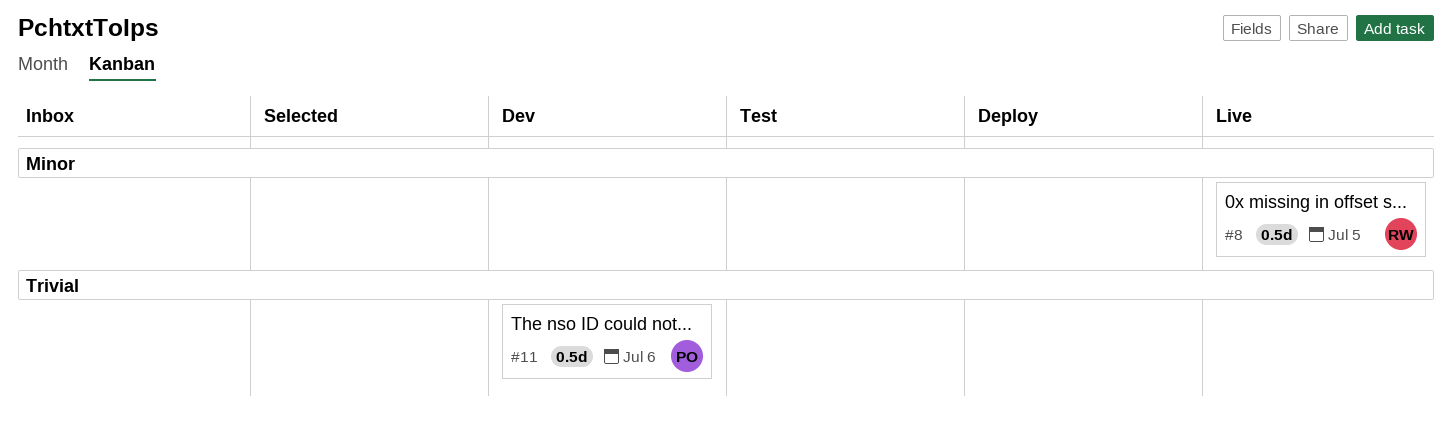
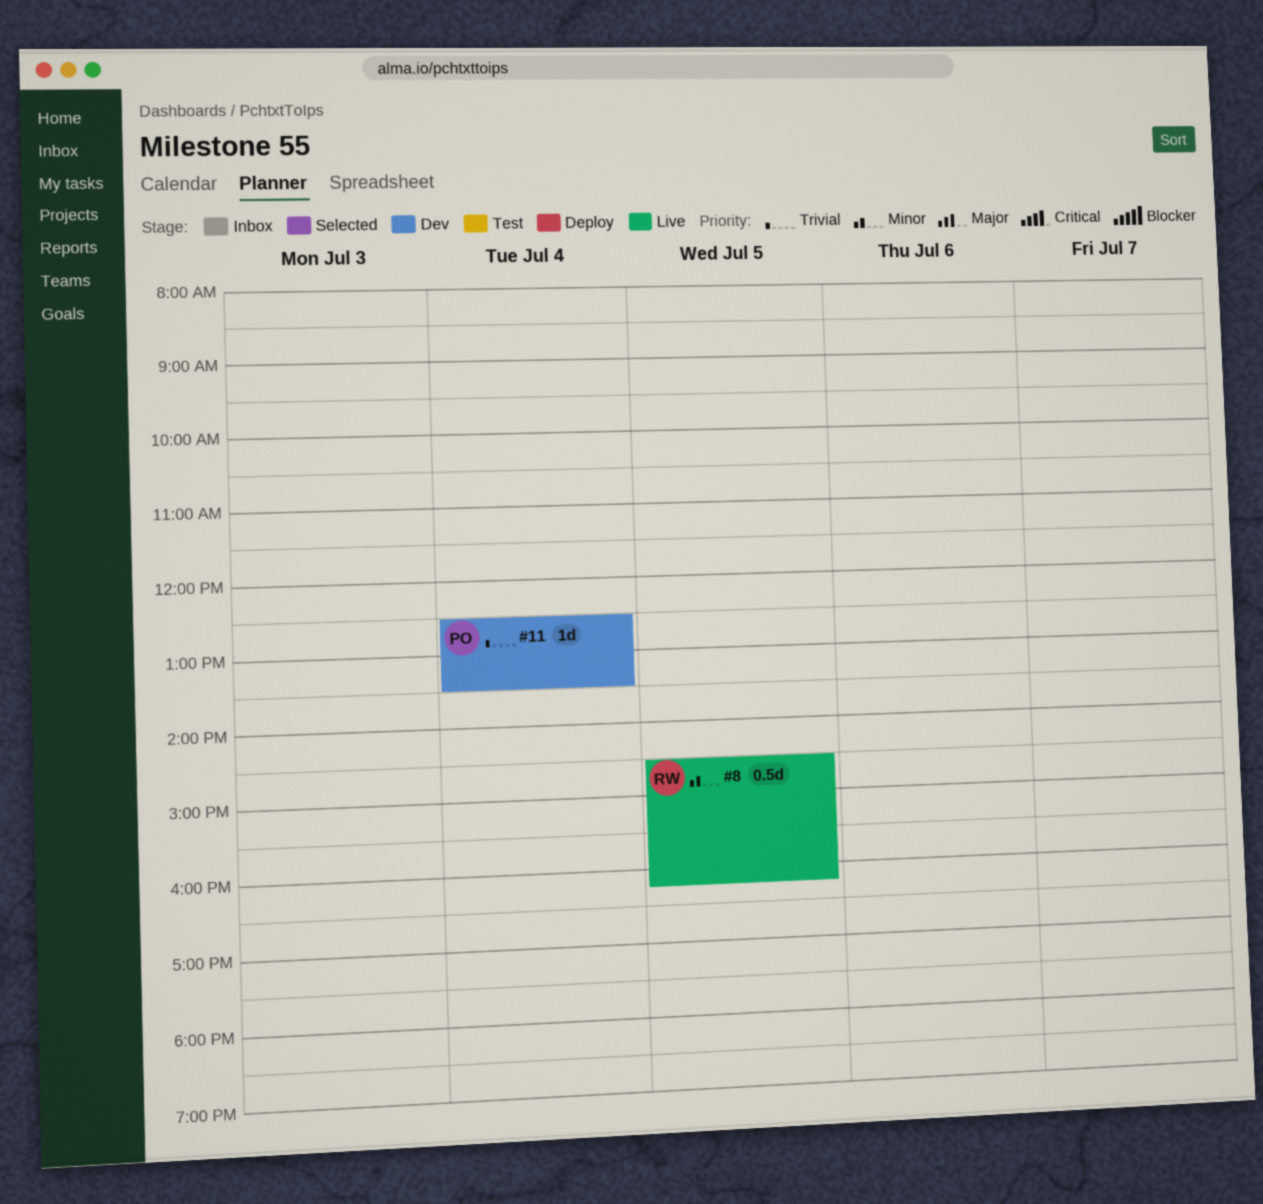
#11, estimate: 0.5d -> 1d
#11, day: Jul 6 -> Jul 4

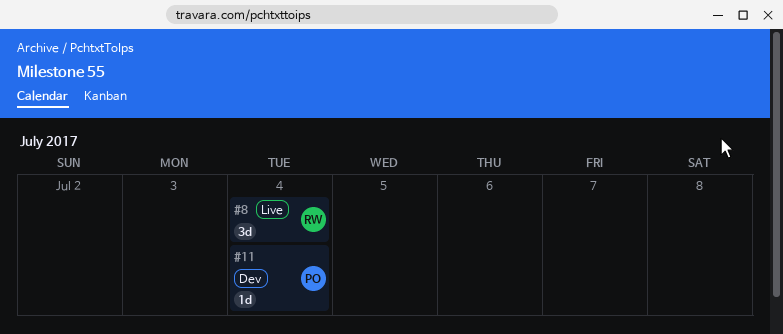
#8, estimate: 0.5d -> 3d
#8, day: Jul 5 -> Jul 4

